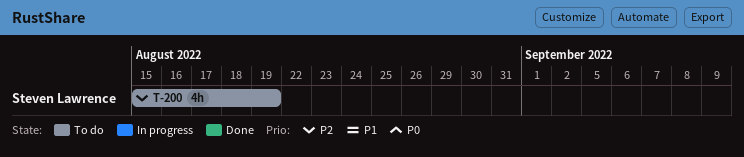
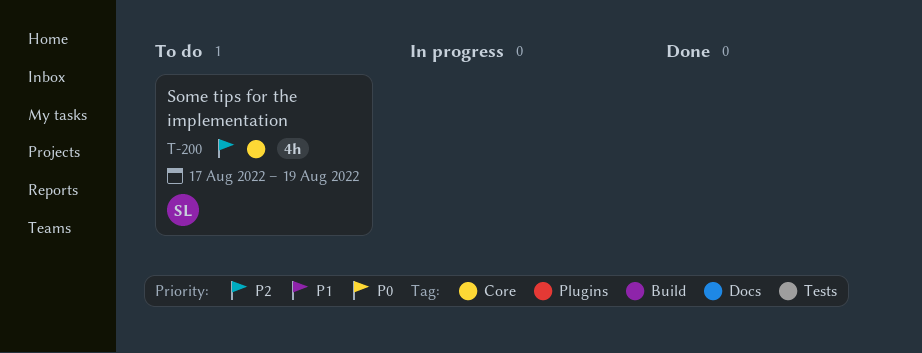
T-200, start: Aug 15 -> Aug 17

